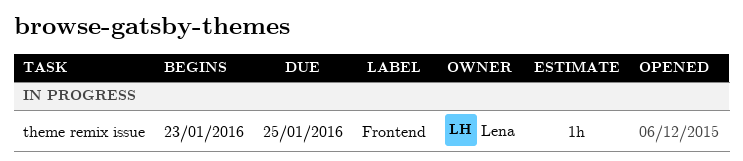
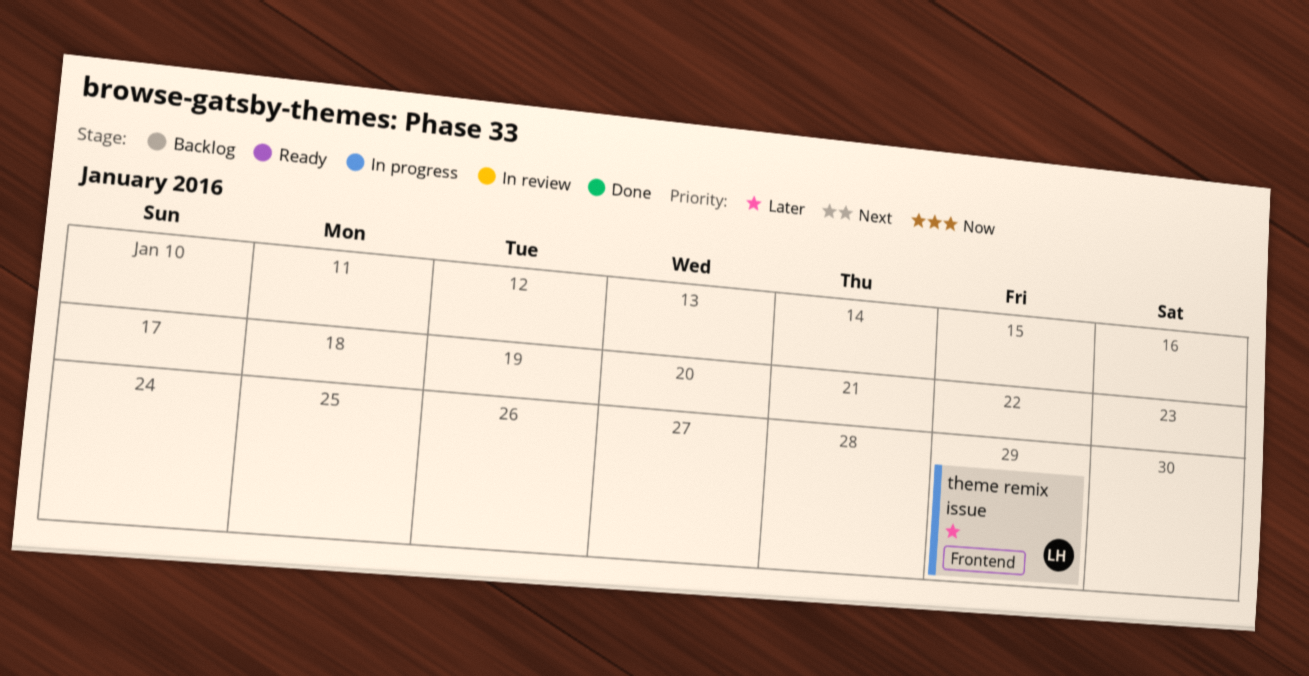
theme remix issue, due: Jan 25 -> Jan 29

